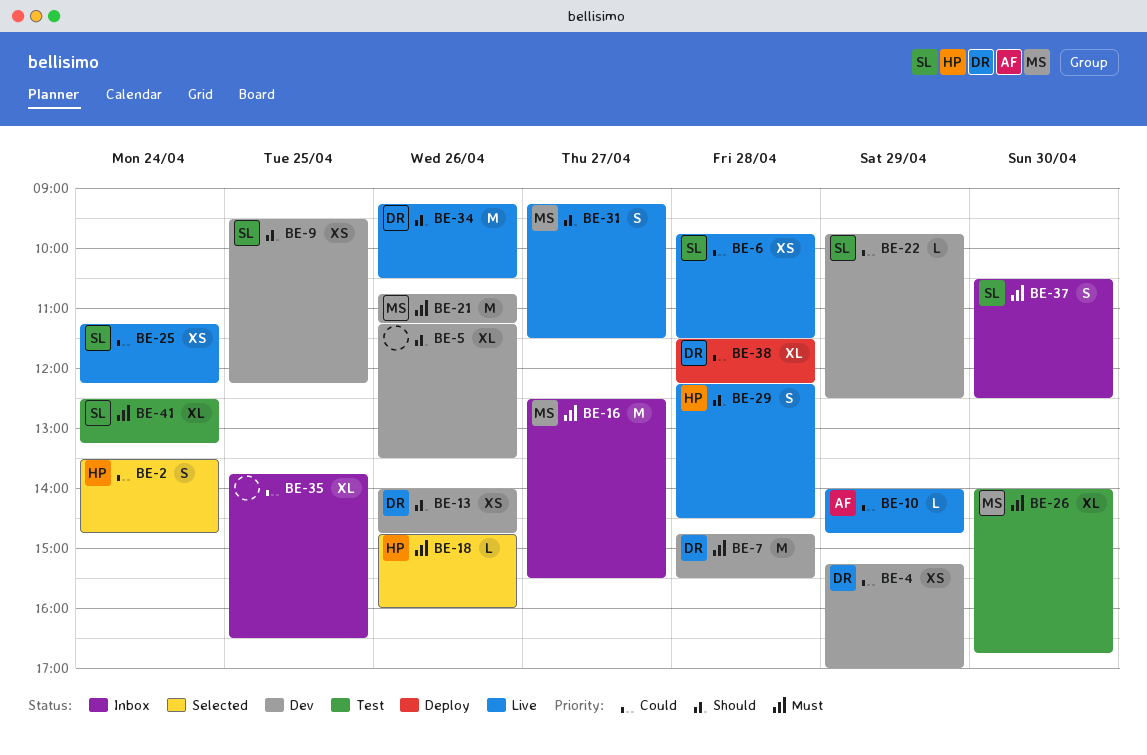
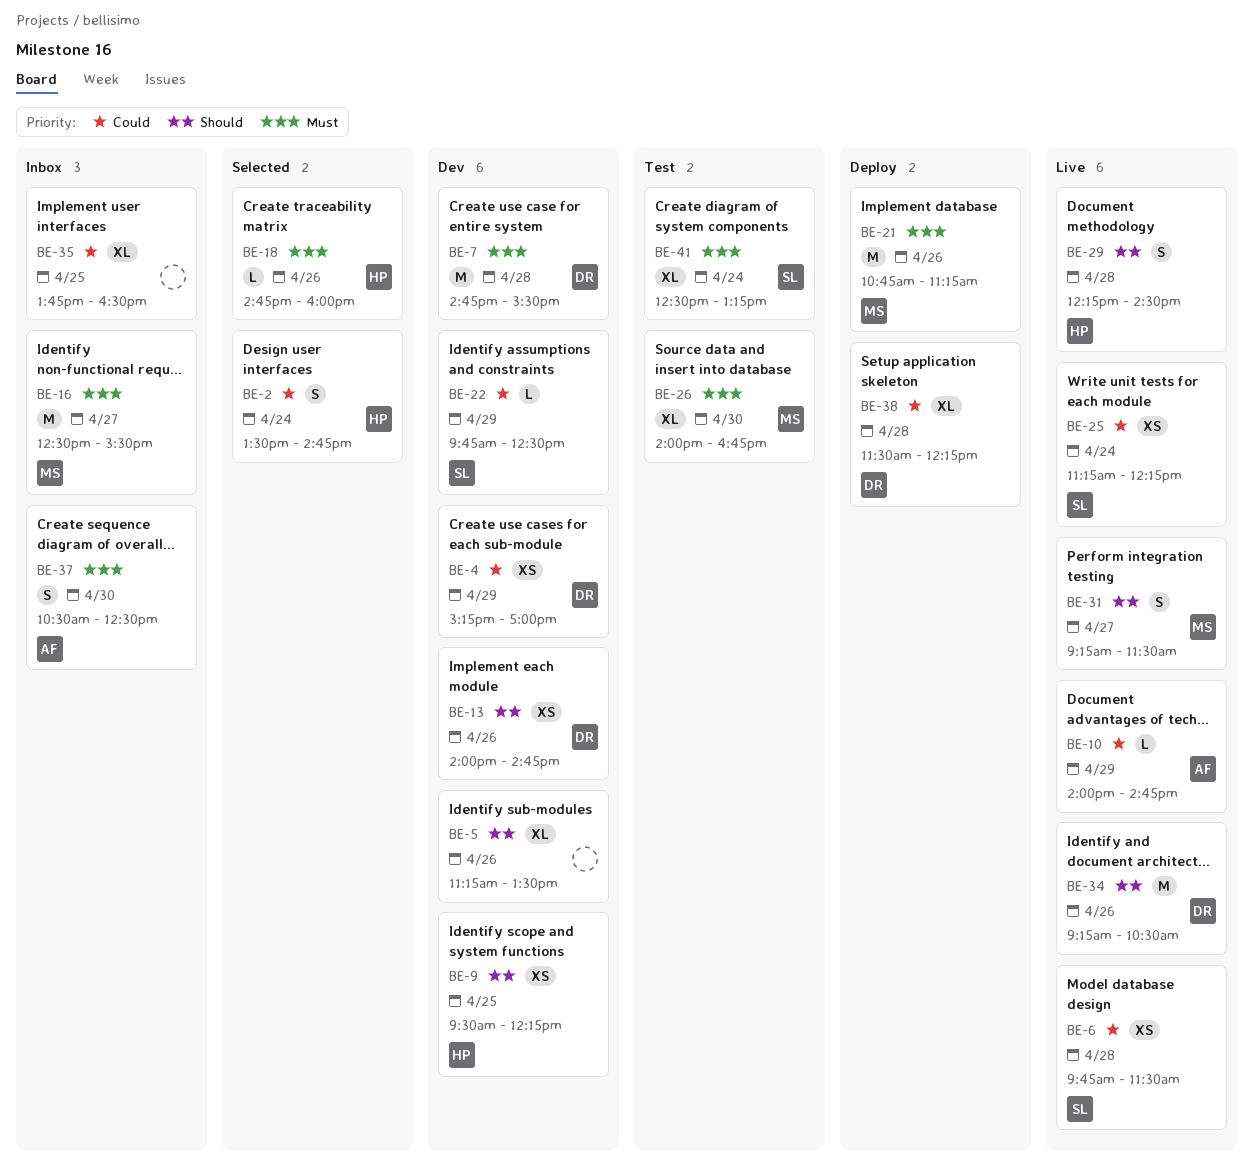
BE-9, owner: SL -> HP
BE-21, status: Dev -> Deploy
BE-37, owner: SL -> AF

